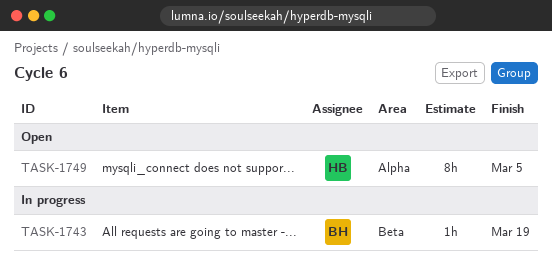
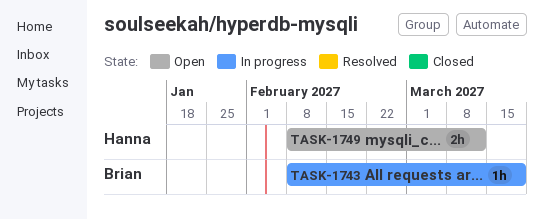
TASK-1749, estimate: 8h -> 2h
TASK-1749, due: Mar 5 -> Mar 12

